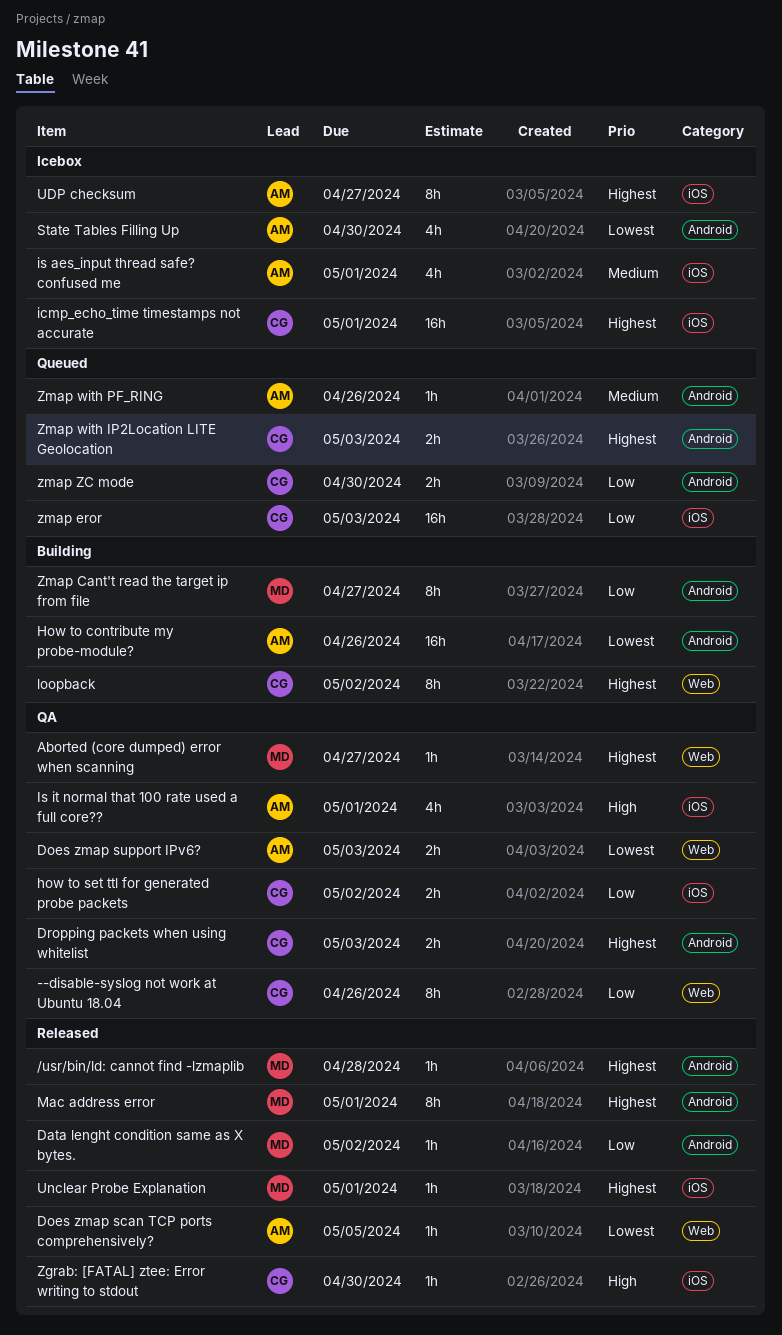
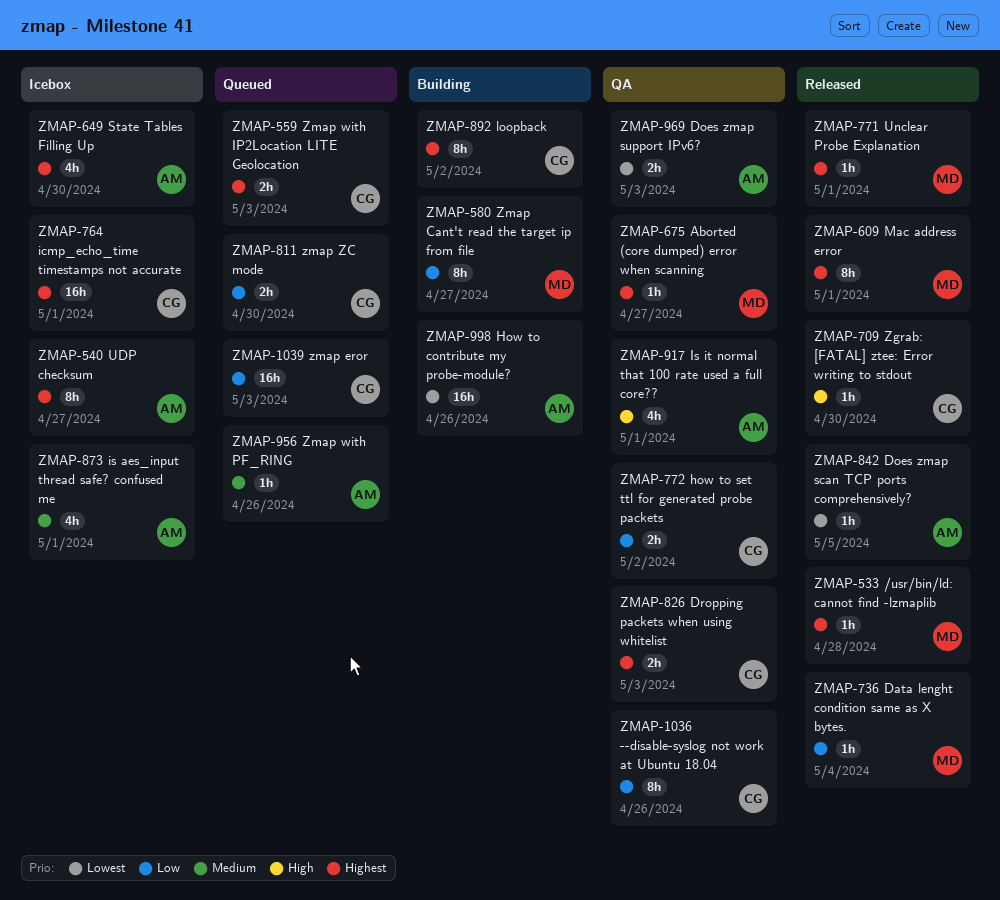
Data lenght condition same as X bytes., due: May 2 -> May 4
State Tables Filling Up, priority: Lowest -> Highest

